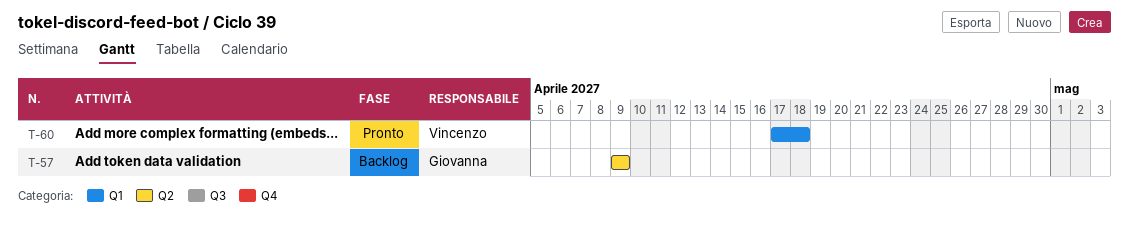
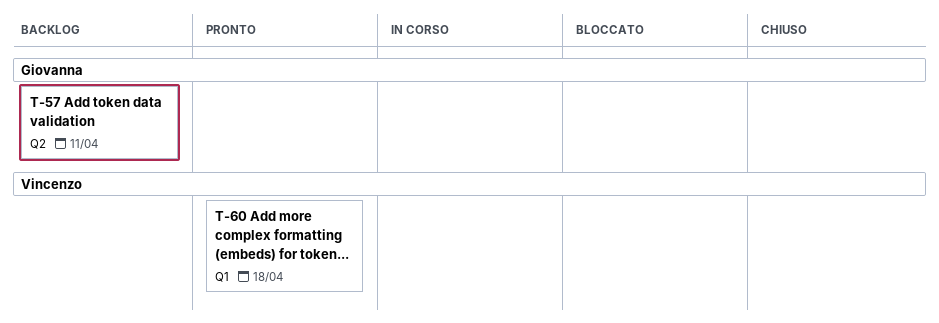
T-57, due: Apr 9 -> Apr 11

